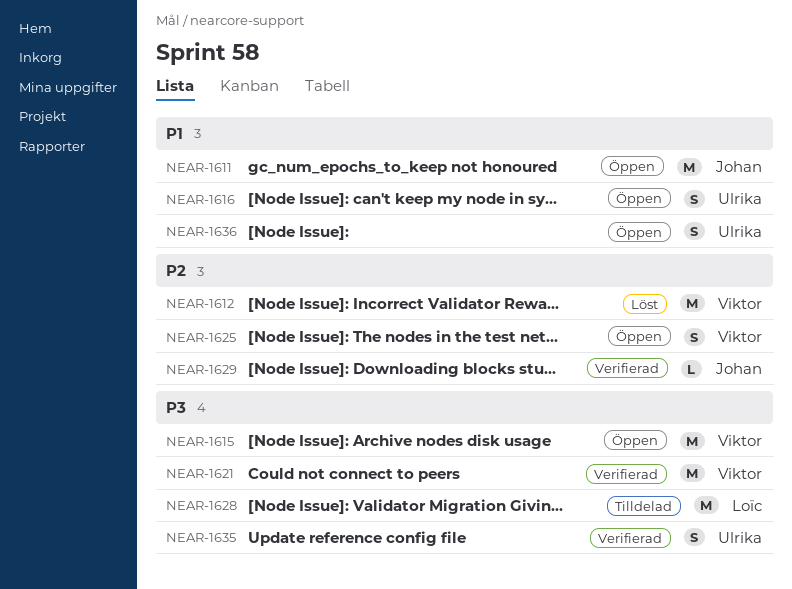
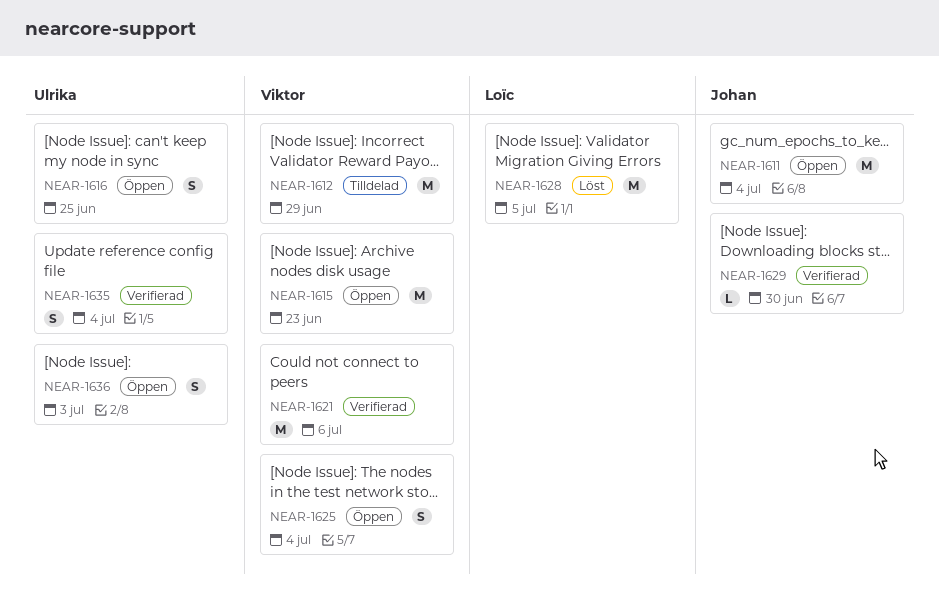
NEAR-1612, status: Löst -> Tilldelad
NEAR-1628, status: Tilldelad -> Löst

